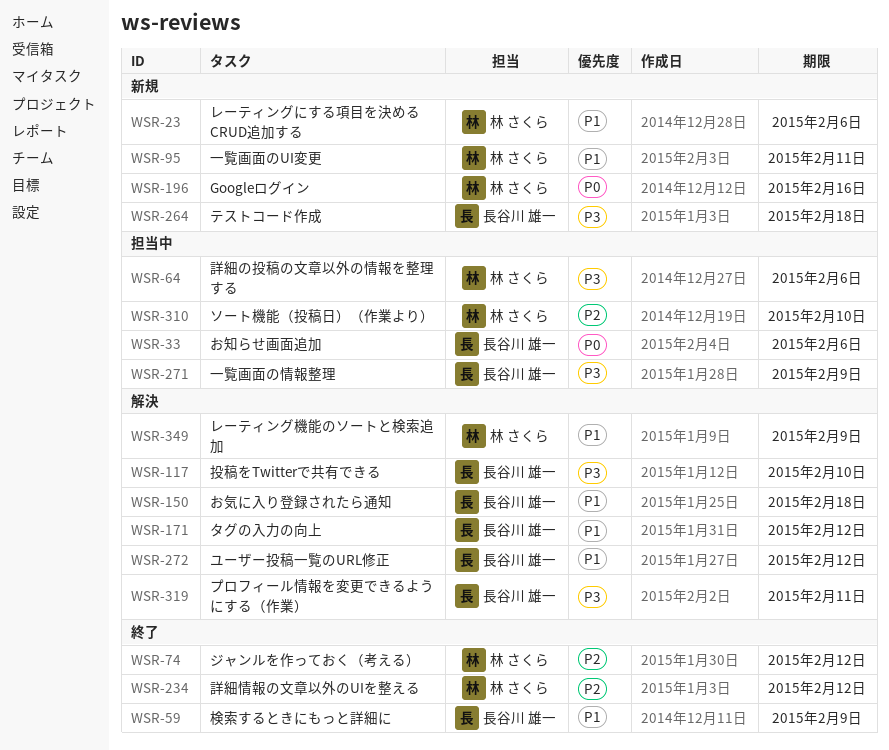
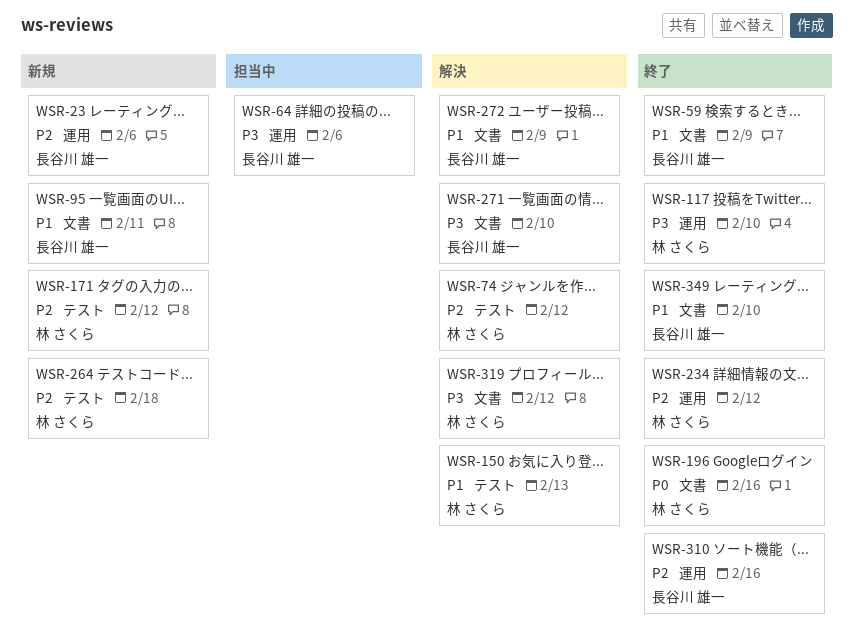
WSR-23, owner: 林 さくら -> 長谷川 雄一
WSR-23, priority: P1 -> P2
WSR-33: present -> none
WSR-64, owner: 林 さくら -> 長谷川 雄一
WSR-74, status: 終了 -> 解決
WSR-95, owner: 林 さくら -> 長谷川 雄一
WSR-117, status: 解決 -> 終了
WSR-117, owner: 長谷川 雄一 -> 林 さくら
WSR-150, owner: 長谷川 雄一 -> 林 さくら
WSR-150, due: Feb 18 -> Feb 13
WSR-171, status: 解決 -> 新規
WSR-171, owner: 長谷川 雄一 -> 林 さくら
WSR-171, priority: P1 -> P2
WSR-196, status: 新規 -> 終了
WSR-264, owner: 長谷川 雄一 -> 林 さくら
WSR-264, priority: P3 -> P2
WSR-271, status: 担当中 -> 解決
WSR-271, due: Feb 9 -> Feb 10
WSR-272, due: Feb 12 -> Feb 9
WSR-310, status: 担当中 -> 終了
WSR-310, owner: 林 さくら -> 長谷川 雄一
WSR-310, due: Feb 10 -> Feb 16
WSR-319, owner: 長谷川 雄一 -> 林 さくら
WSR-319, due: Feb 11 -> Feb 12
WSR-349, status: 解決 -> 終了
WSR-349, owner: 林 さくら -> 長谷川 雄一
WSR-349, due: Feb 9 -> Feb 10

